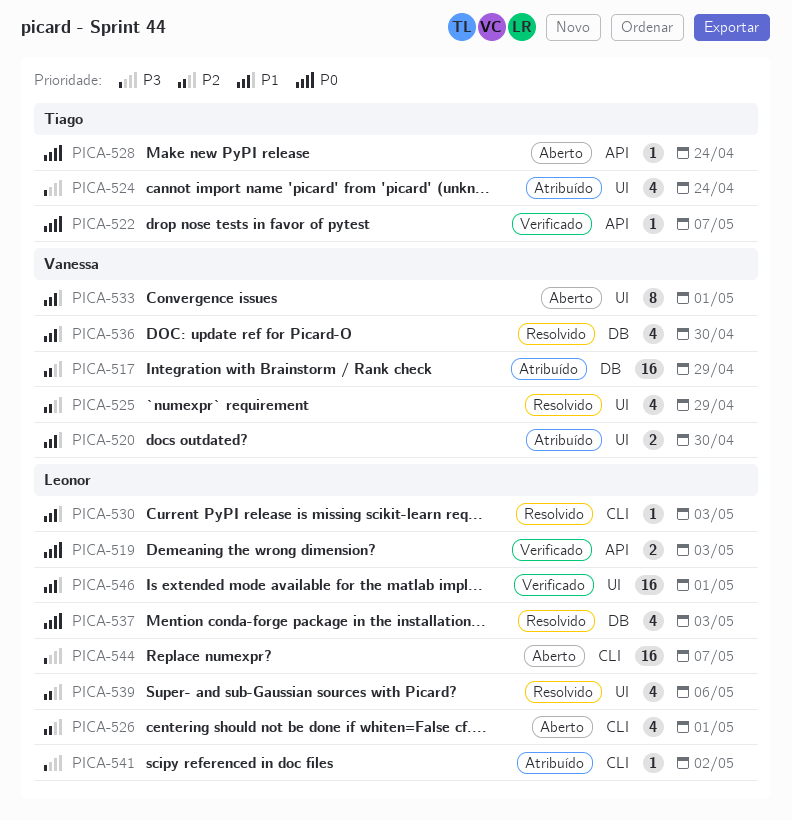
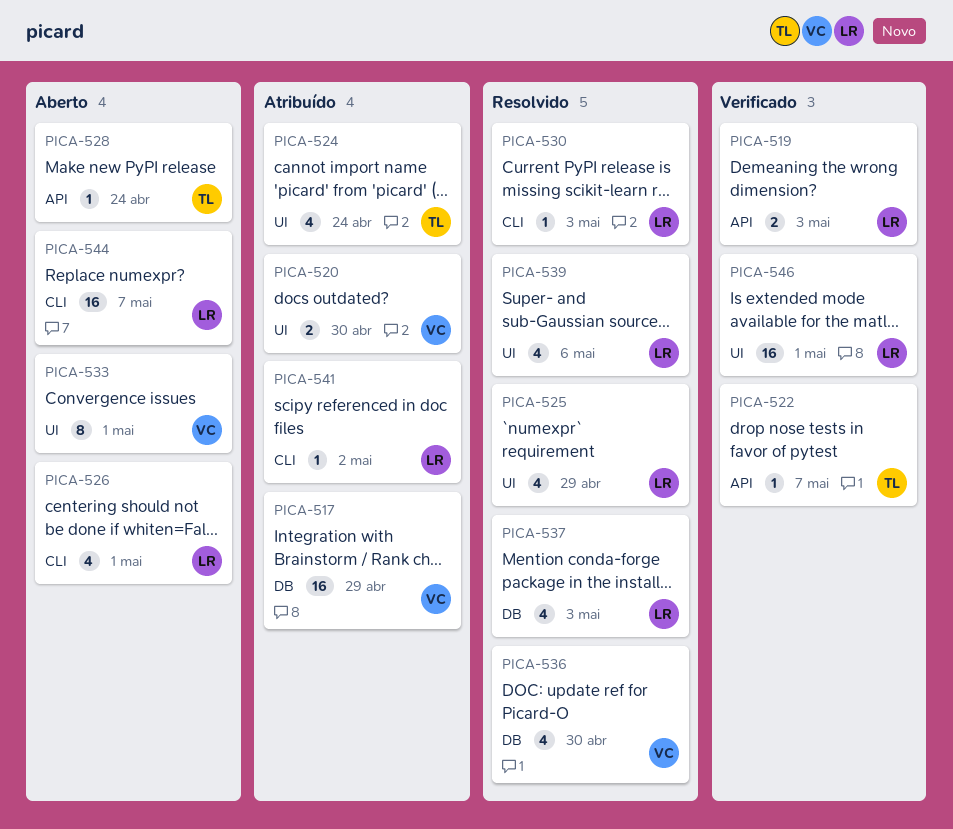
PICA-525, owner: Vanessa -> Leonor

